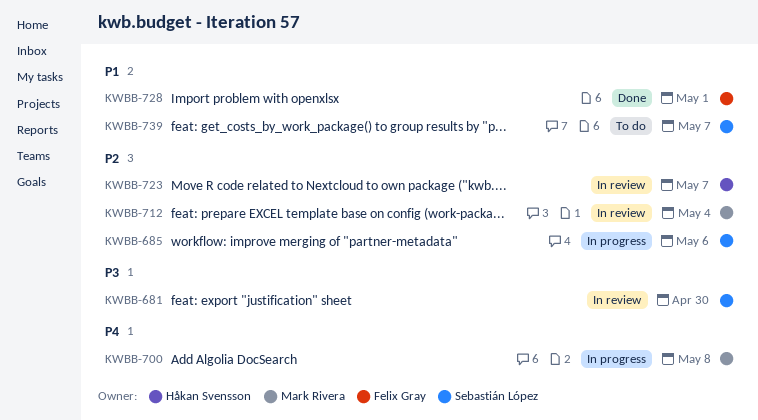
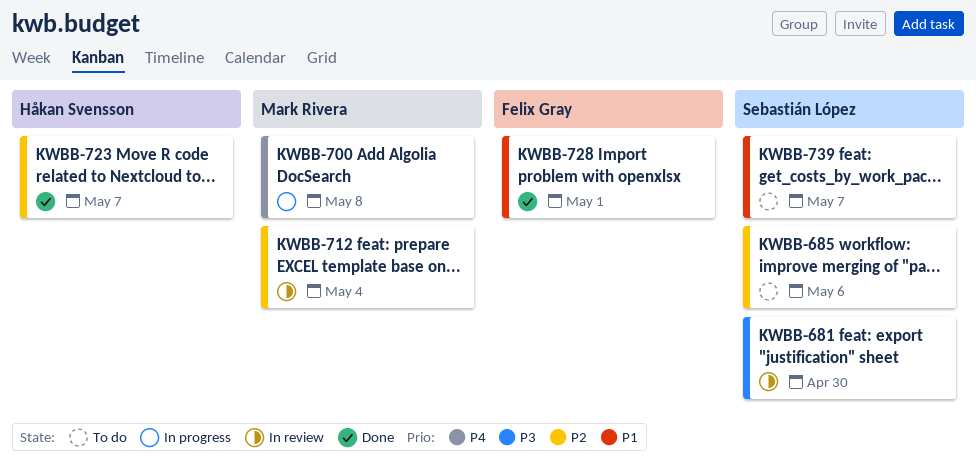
KWBB-685, status: In progress -> To do
KWBB-723, status: In review -> Done

